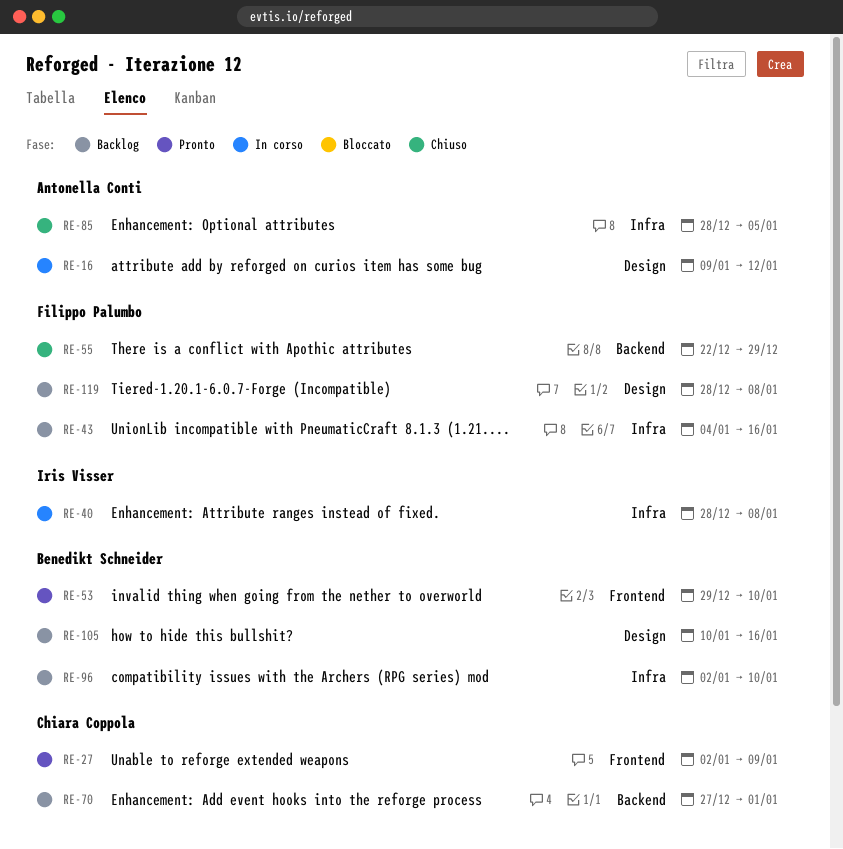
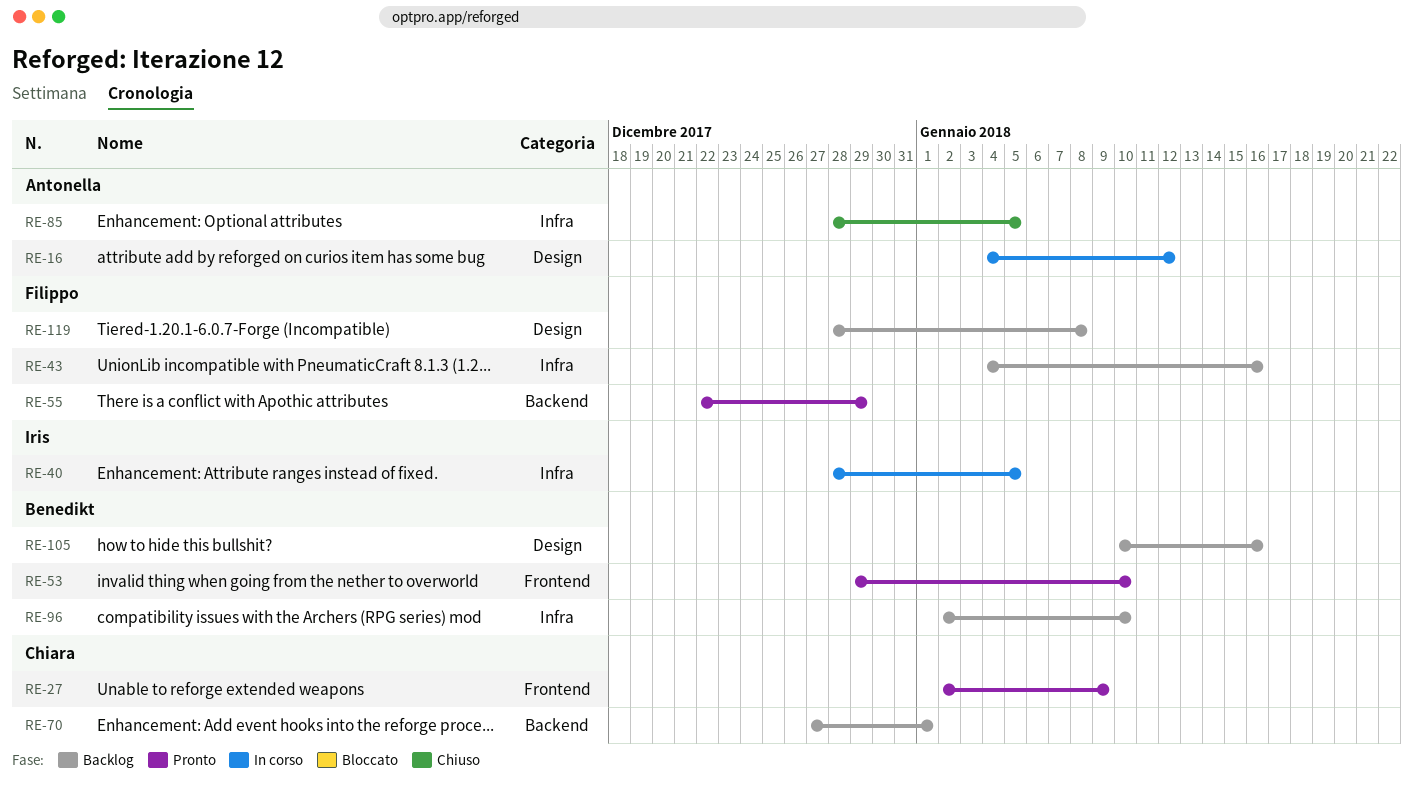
RE-16, start: Jan 9 -> Jan 4
RE-40, due: Jan 8 -> Jan 5
RE-55, status: Chiuso -> Pronto

